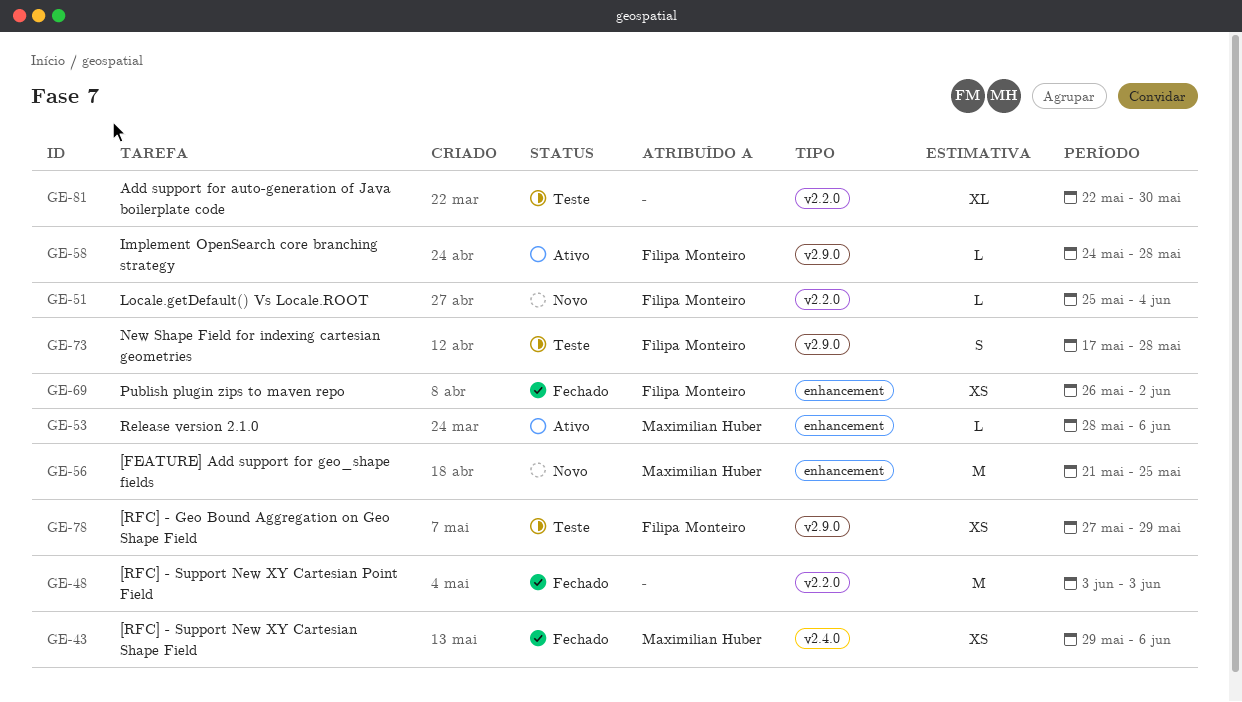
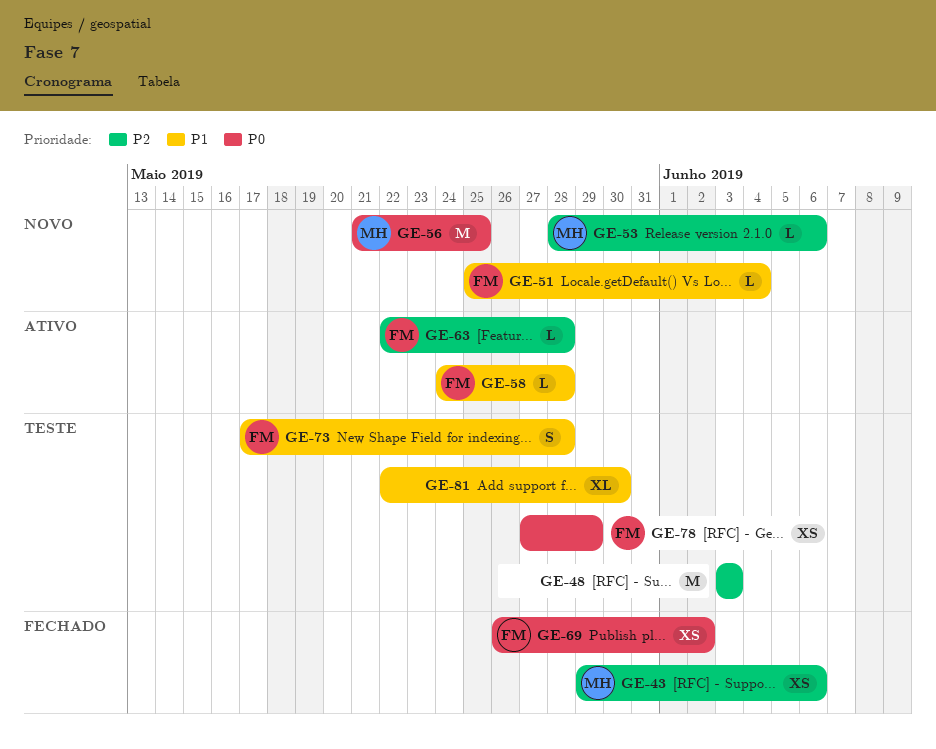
GE-48, status: Fechado -> Teste
GE-53, status: Ativo -> Novo
GE-63: none -> present

